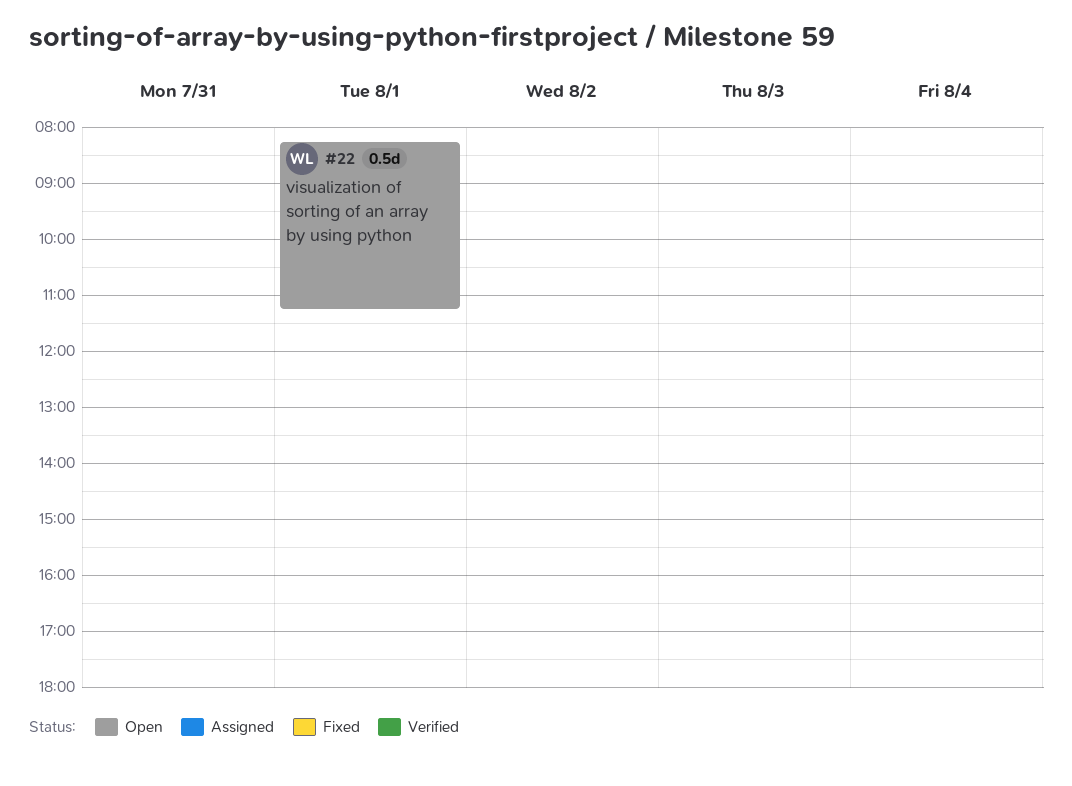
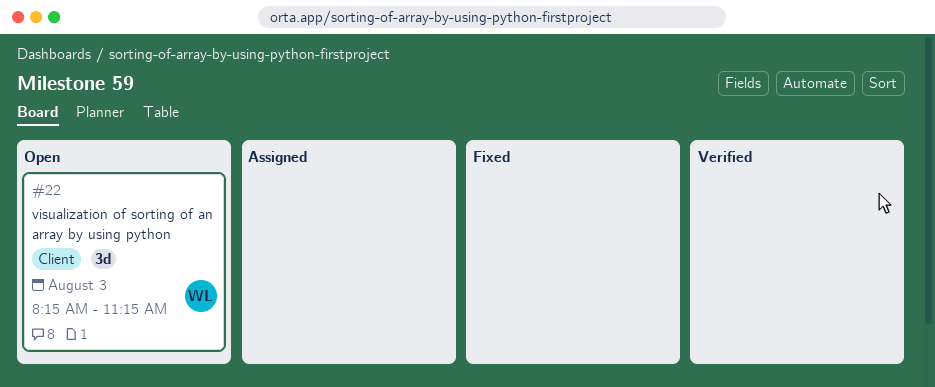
#22, estimate: 0.5d -> 3d
#22, day: Aug 1 -> Aug 3

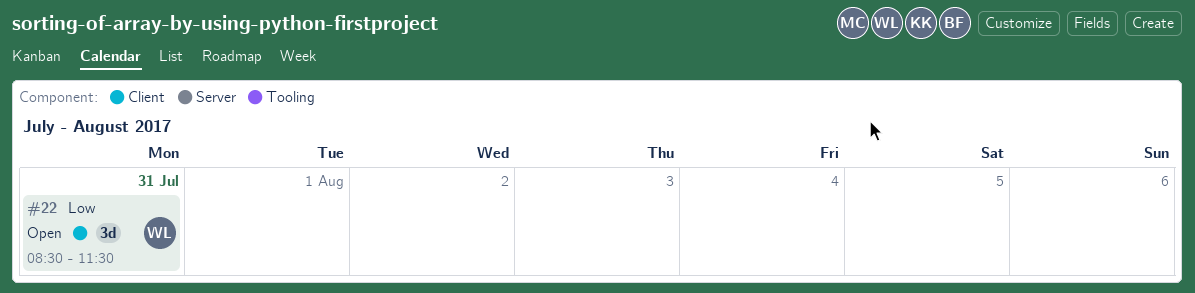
#22, day: Aug 3 -> Jul 31
#22, begins: 08:15 -> 08:30
#22, ends: 11:15 -> 11:30

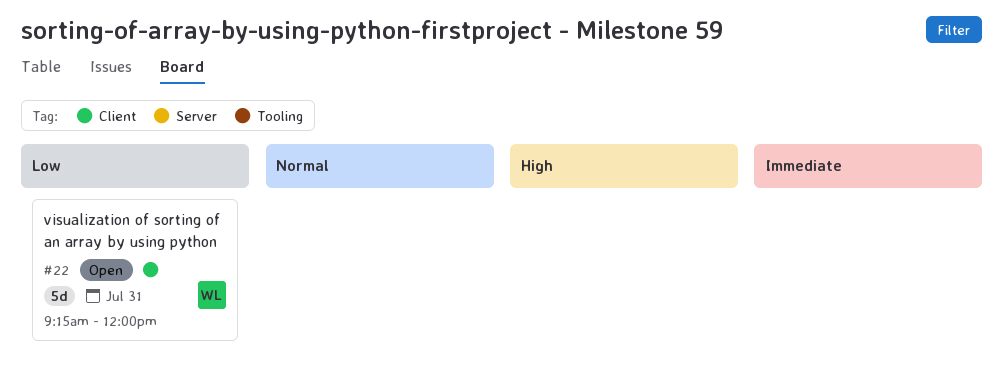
#22, estimate: 3d -> 5d
#22, begins: 08:30 -> 09:15
#22, ends: 11:30 -> 12:00

